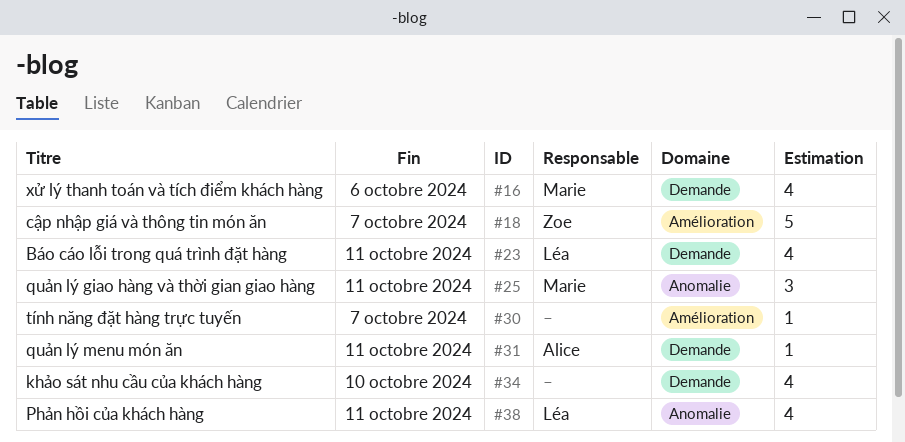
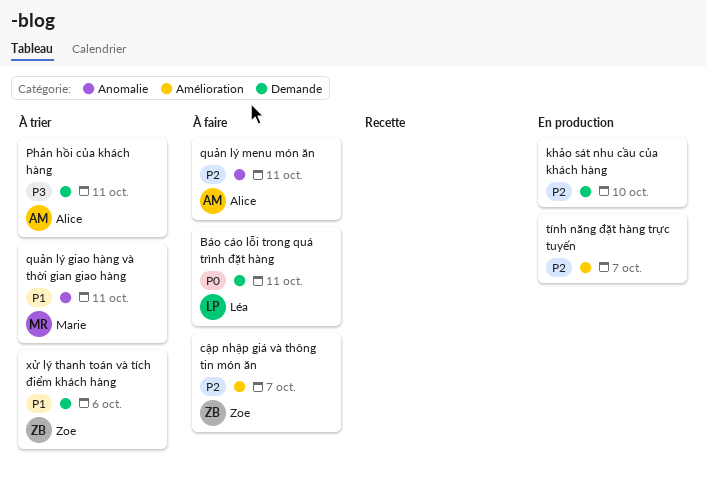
Phản hồi của khách hàng, owner: Léa -> Alice
Phản hồi của khách hàng, label: Anomalie -> Demande
quản lý menu món ăn, label: Demande -> Anomalie
xử lý thanh toán và tích điểm khách hàng, owner: Marie -> Zoe

